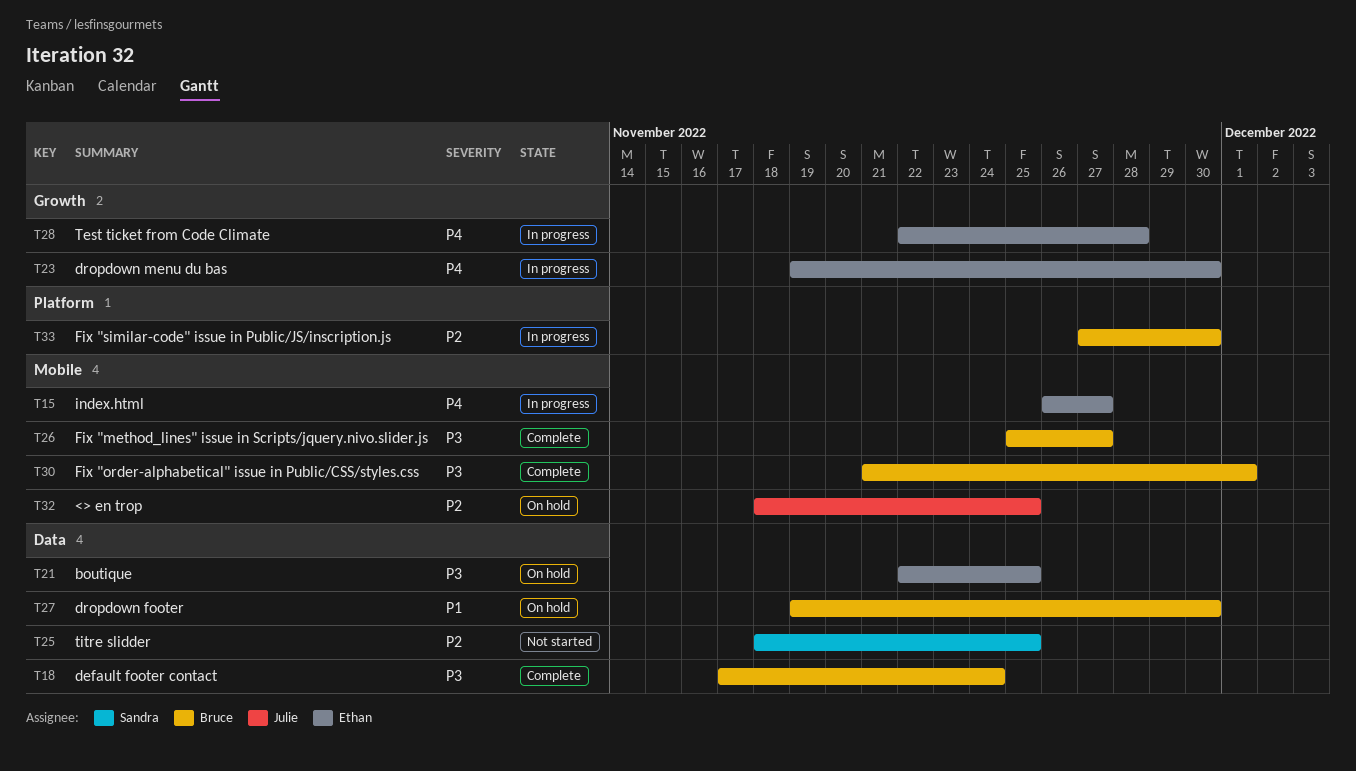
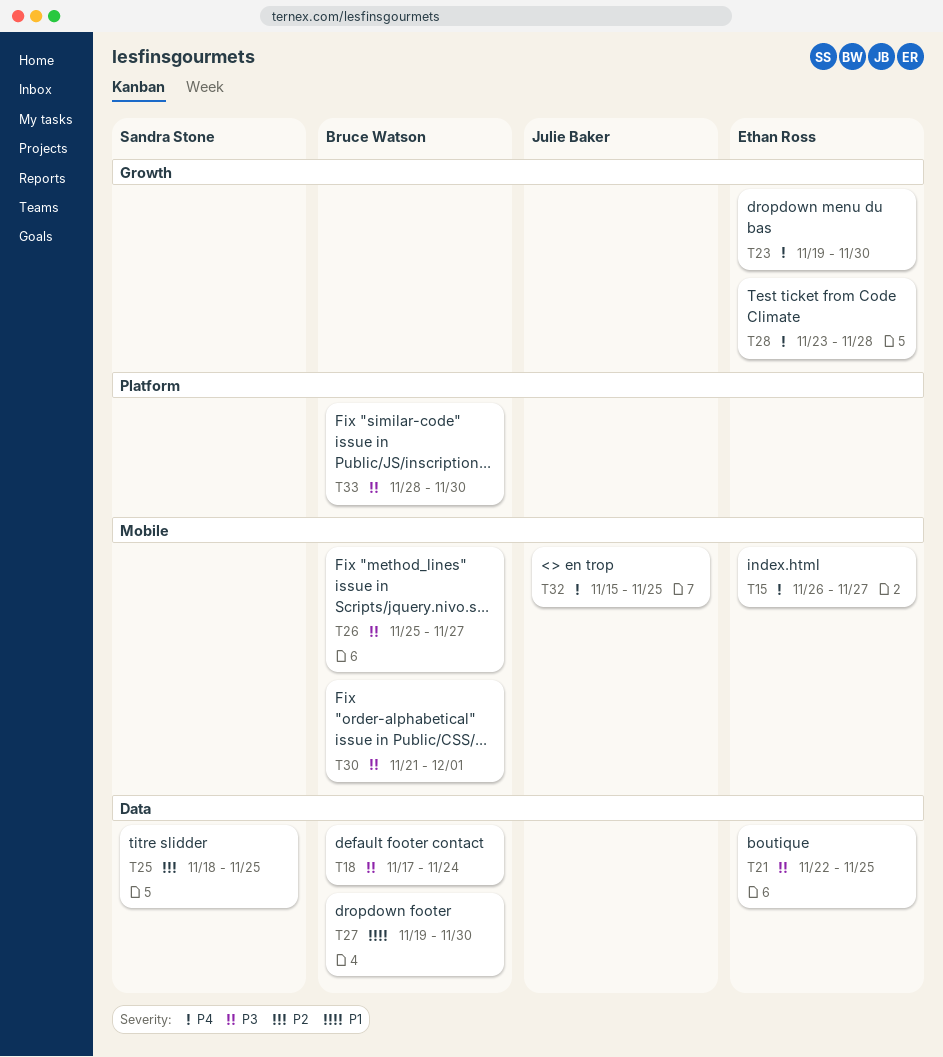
T28, start: Nov 22 -> Nov 23
T32, priority: P2 -> P4
T32, start: Nov 18 -> Nov 15
T33, priority: P2 -> P3
T33, start: Nov 27 -> Nov 28

